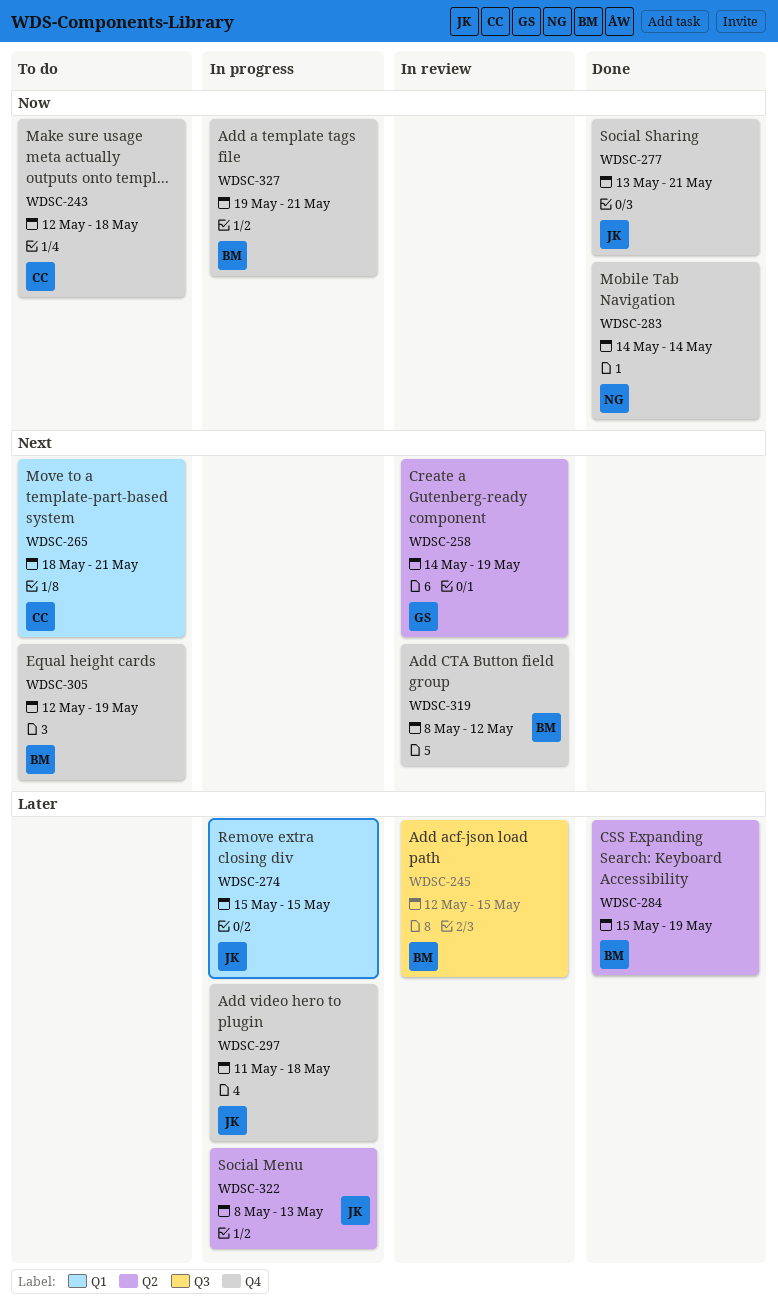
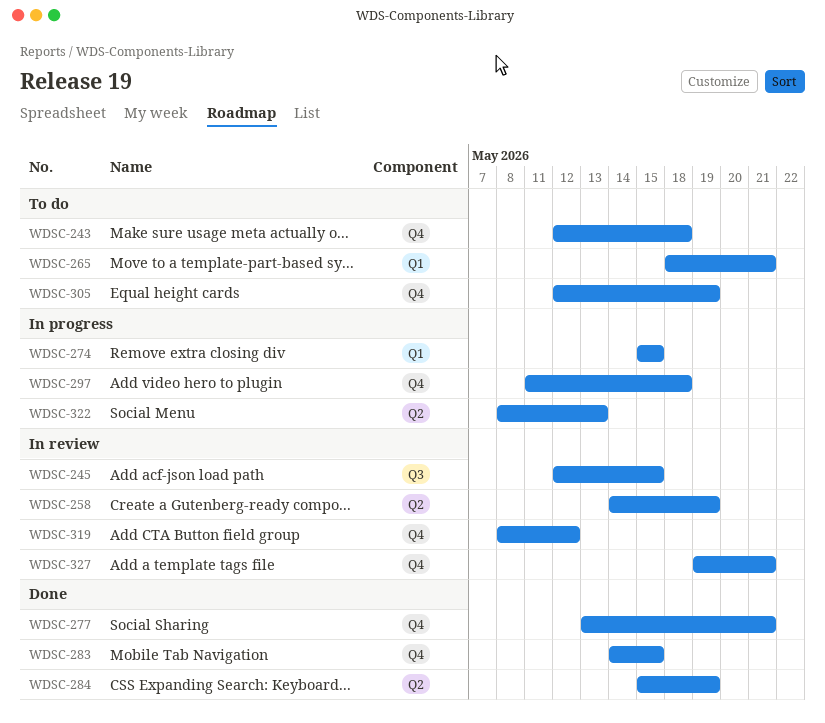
WDSC-283, due: May 14 -> May 15
WDSC-327, status: In progress -> In review

